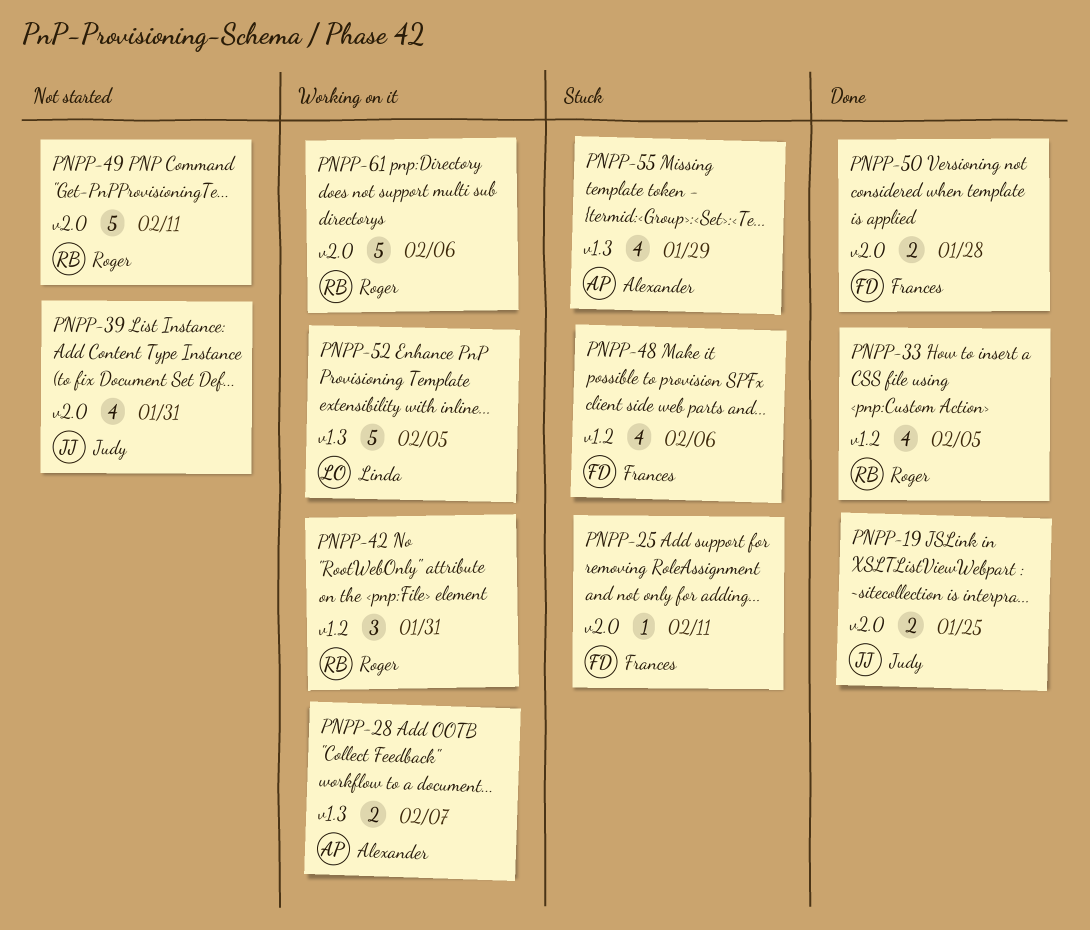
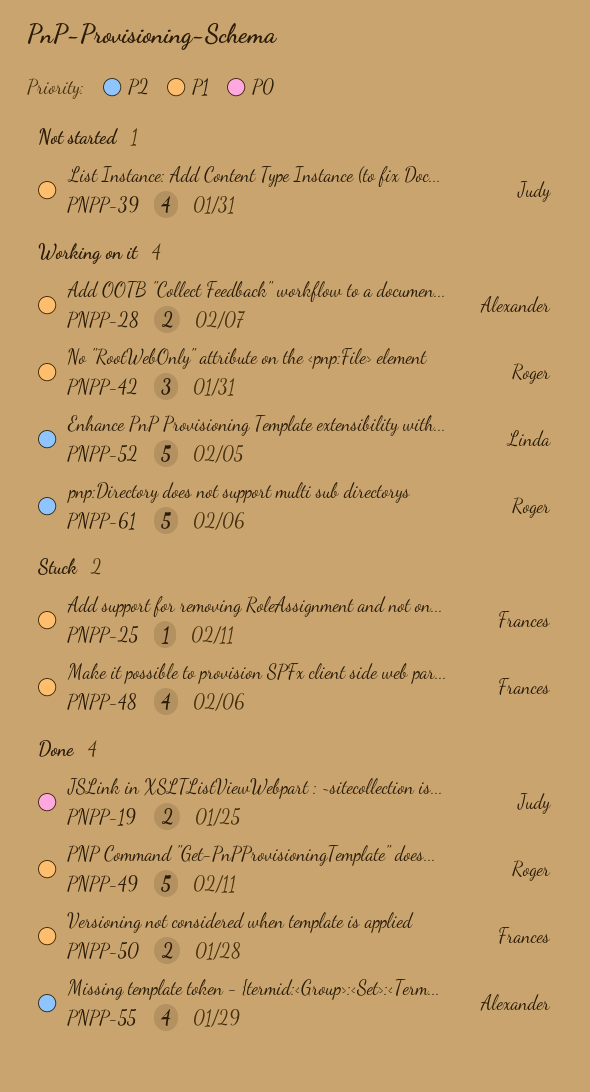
PNPP-33: present -> none
PNPP-49, status: Not started -> Done
PNPP-55, status: Stuck -> Done

